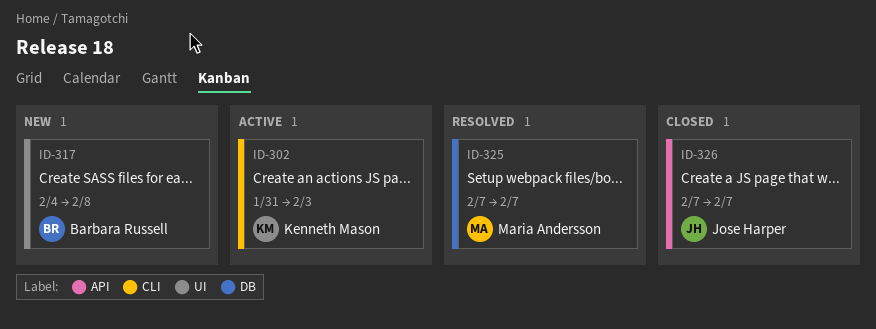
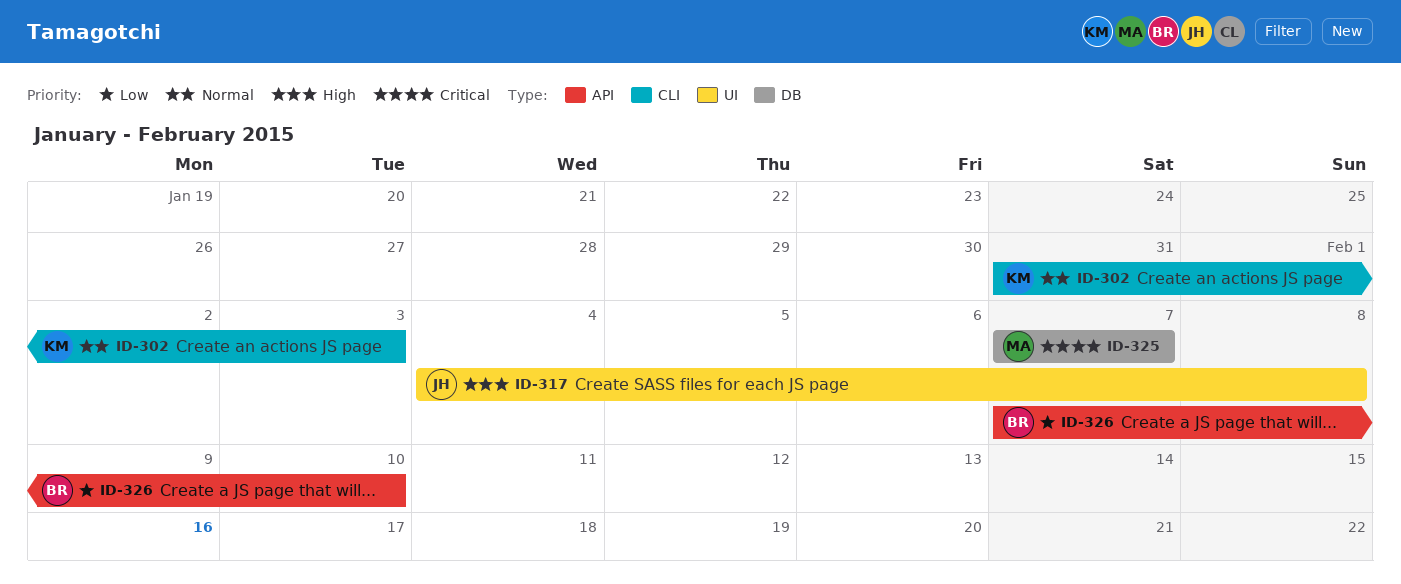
ID-317, owner: Barbara Russell -> Jose Harper
ID-326, owner: Jose Harper -> Barbara Russell
ID-326, due: Feb 7 -> Feb 10

